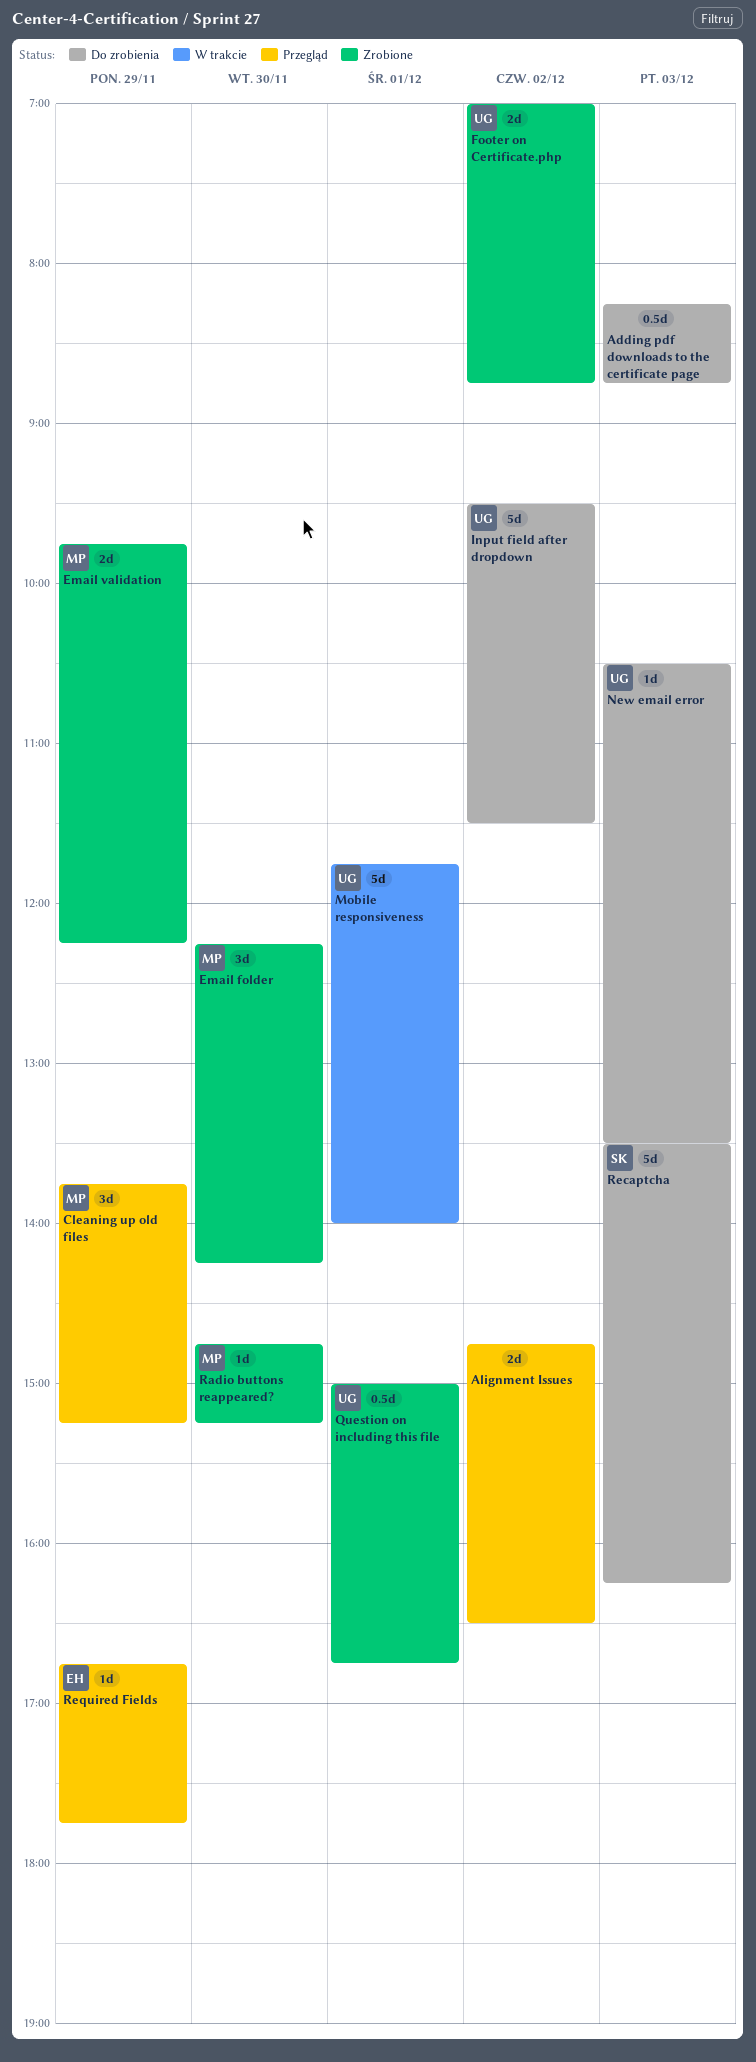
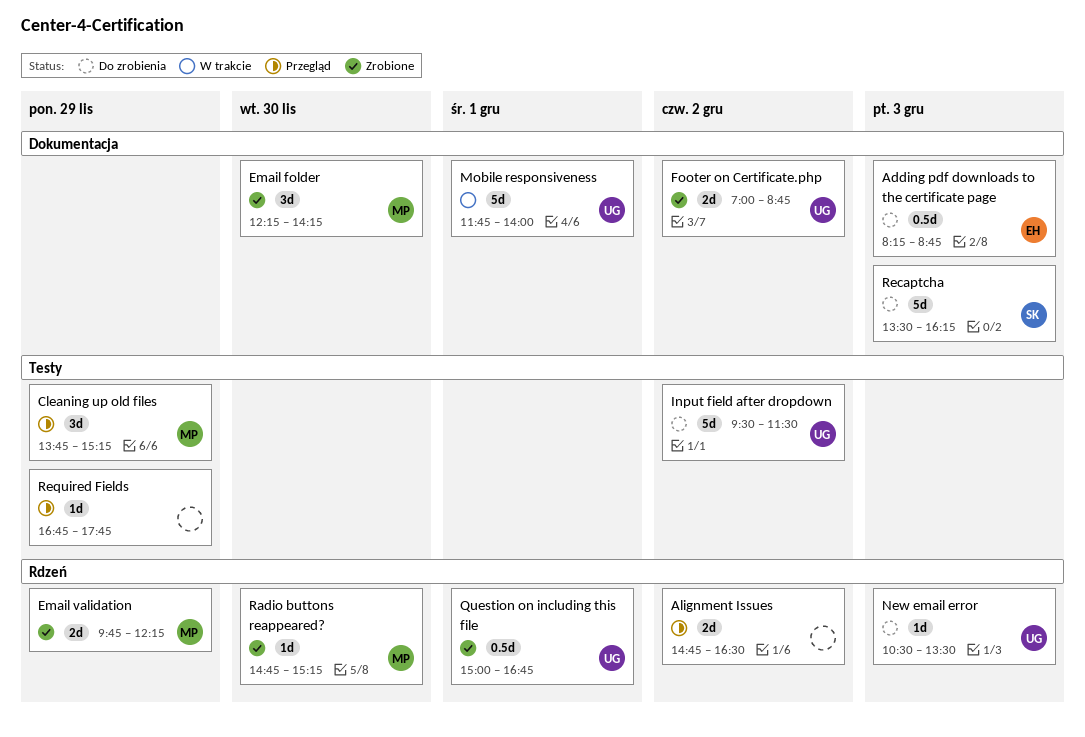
Adding pdf downloads to the certificate page, owner: none -> EH
Required Fields, owner: EH -> none

